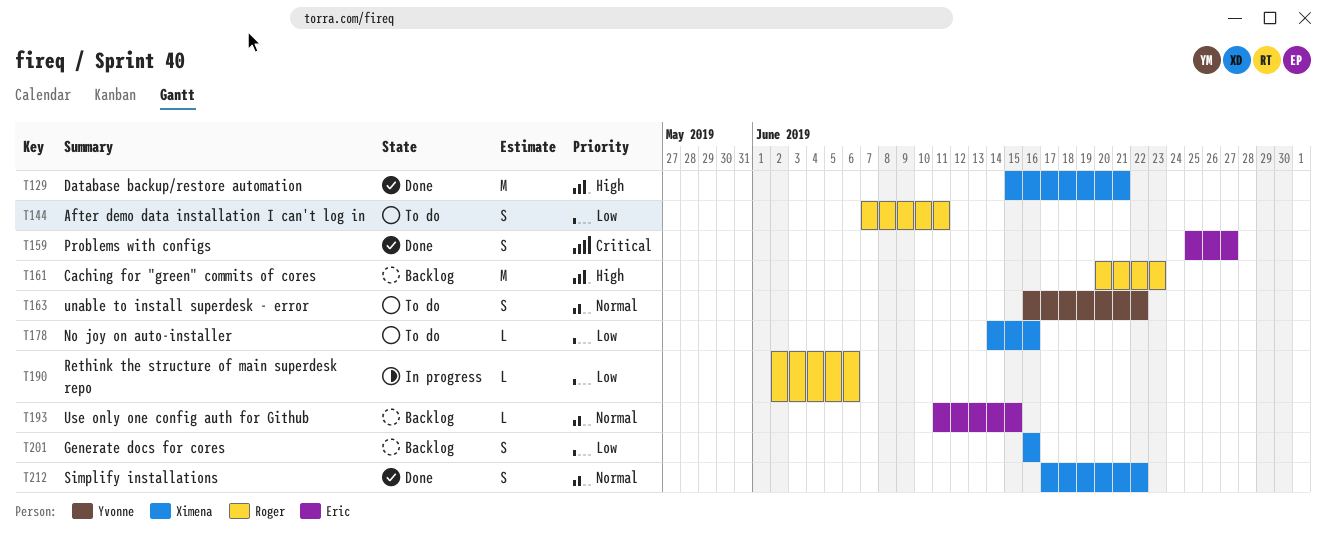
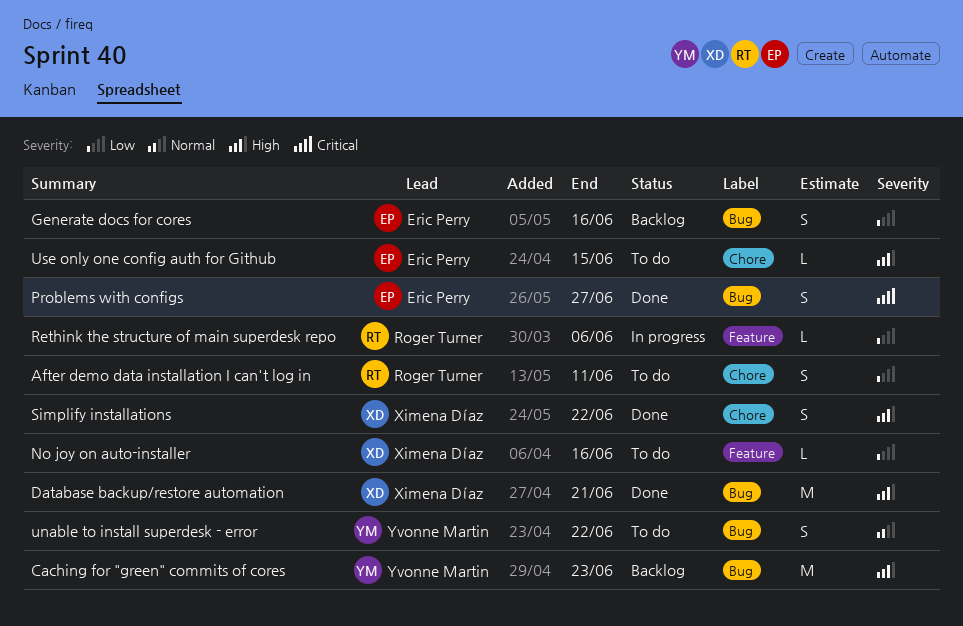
Caching for "green" commits of cores, owner: Roger Turner -> Yvonne Martin
Generate docs for cores, owner: Ximena Díaz -> Eric Perry
Simplify installations, priority: Normal -> High
Use only one config auth for Github, status: Backlog -> To do
Use only one config auth for Github, priority: Normal -> High

